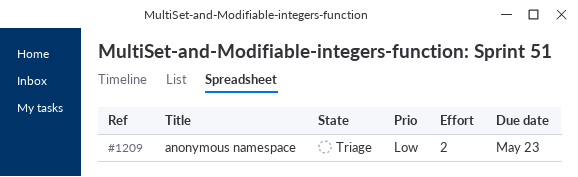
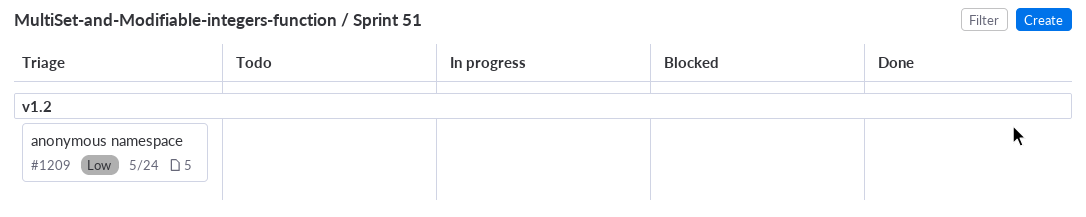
#1209, due: May 23 -> May 24

